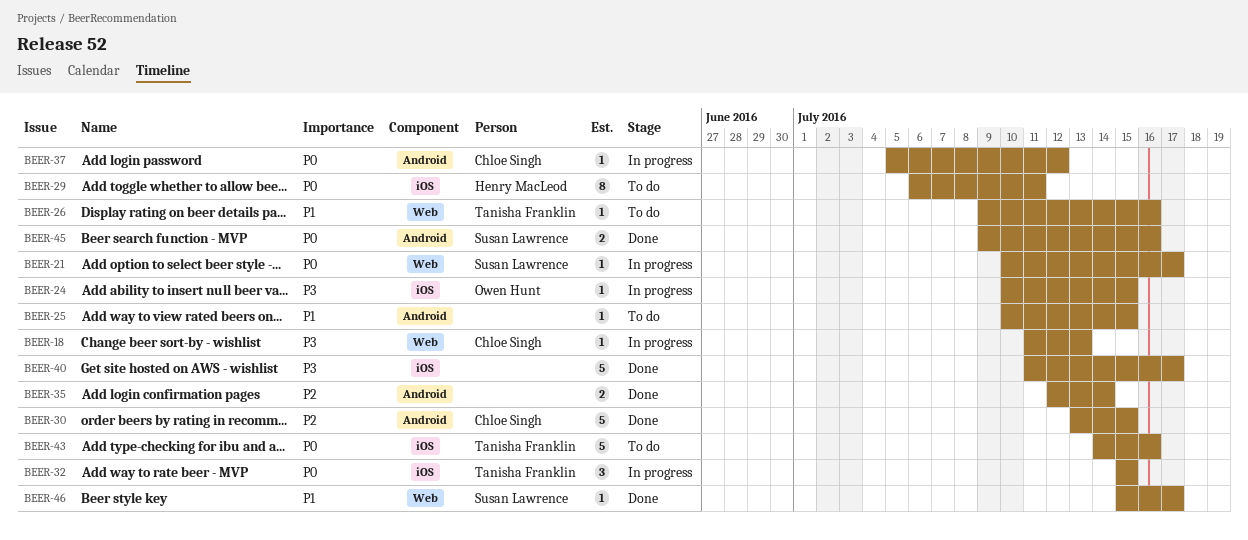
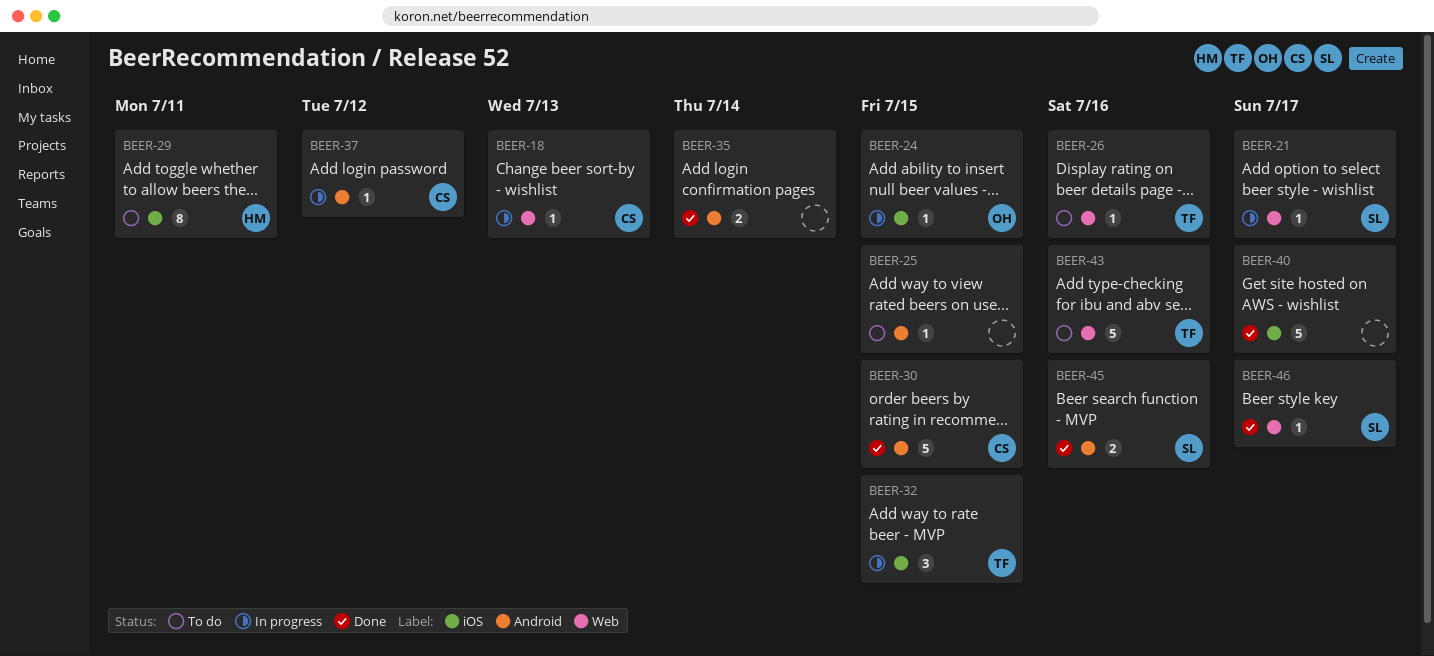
BEER-43, label: iOS -> Web

